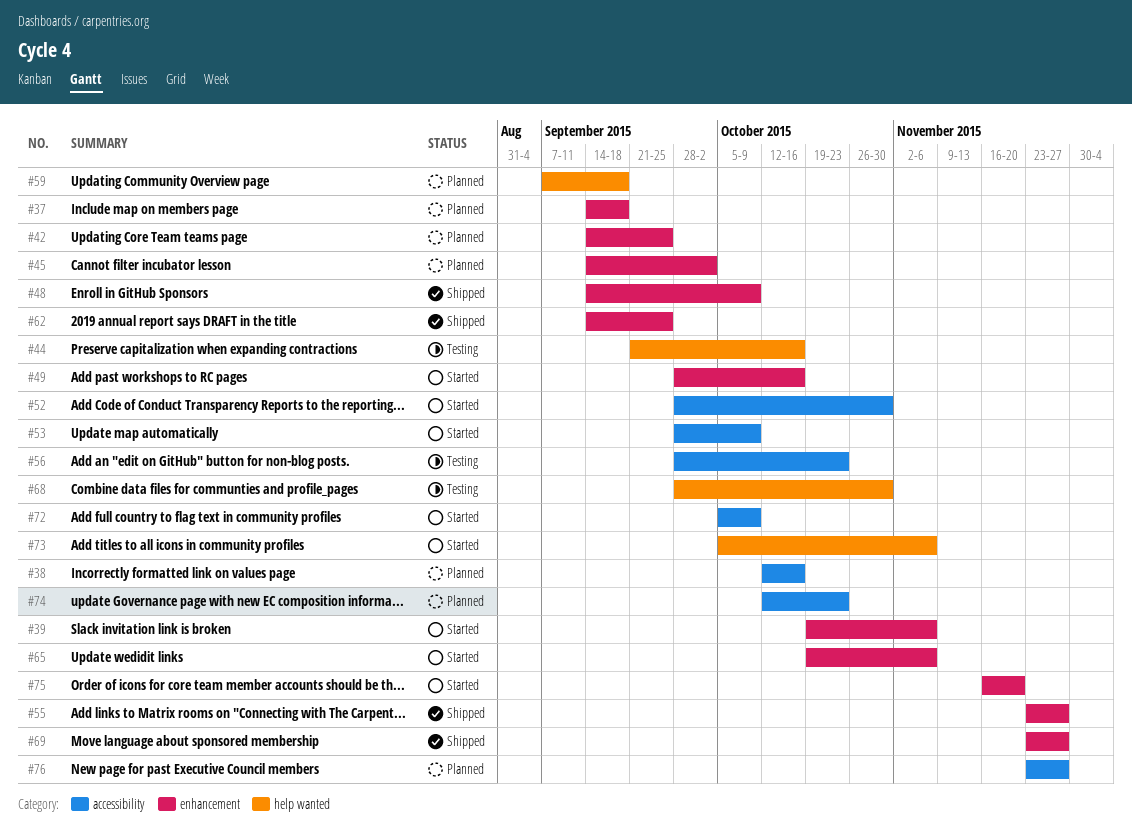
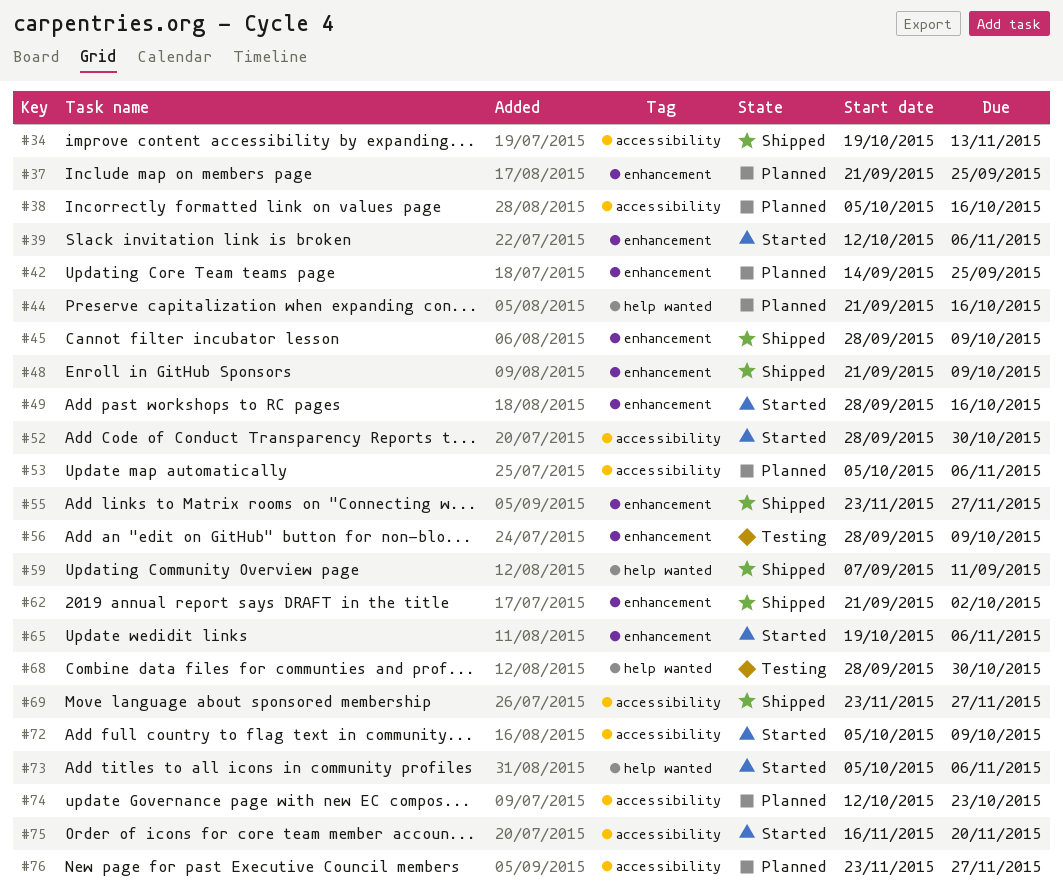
#34: none -> present
#37, start: Sep 14 -> Sep 21
#37, due: Sep 18 -> Sep 25
#38, start: Oct 12 -> Oct 5
#39, start: Oct 19 -> Oct 12
#44, status: Testing -> Planned
#45, status: Planned -> Shipped
#45, start: Sep 14 -> Sep 28
#45, due: Oct 2 -> Oct 9
#48, start: Sep 14 -> Sep 21
#53, status: Started -> Planned
#53, start: Sep 28 -> Oct 5
#53, due: Oct 9 -> Nov 6
#56, label: accessibility -> enhancement
#56, due: Oct 23 -> Oct 9
#59, status: Planned -> Shipped
#59, due: Sep 18 -> Sep 11
#62, start: Sep 14 -> Sep 21
#62, due: Sep 25 -> Oct 2
#69, label: enhancement -> accessibility
#75, label: enhancement -> accessibility

